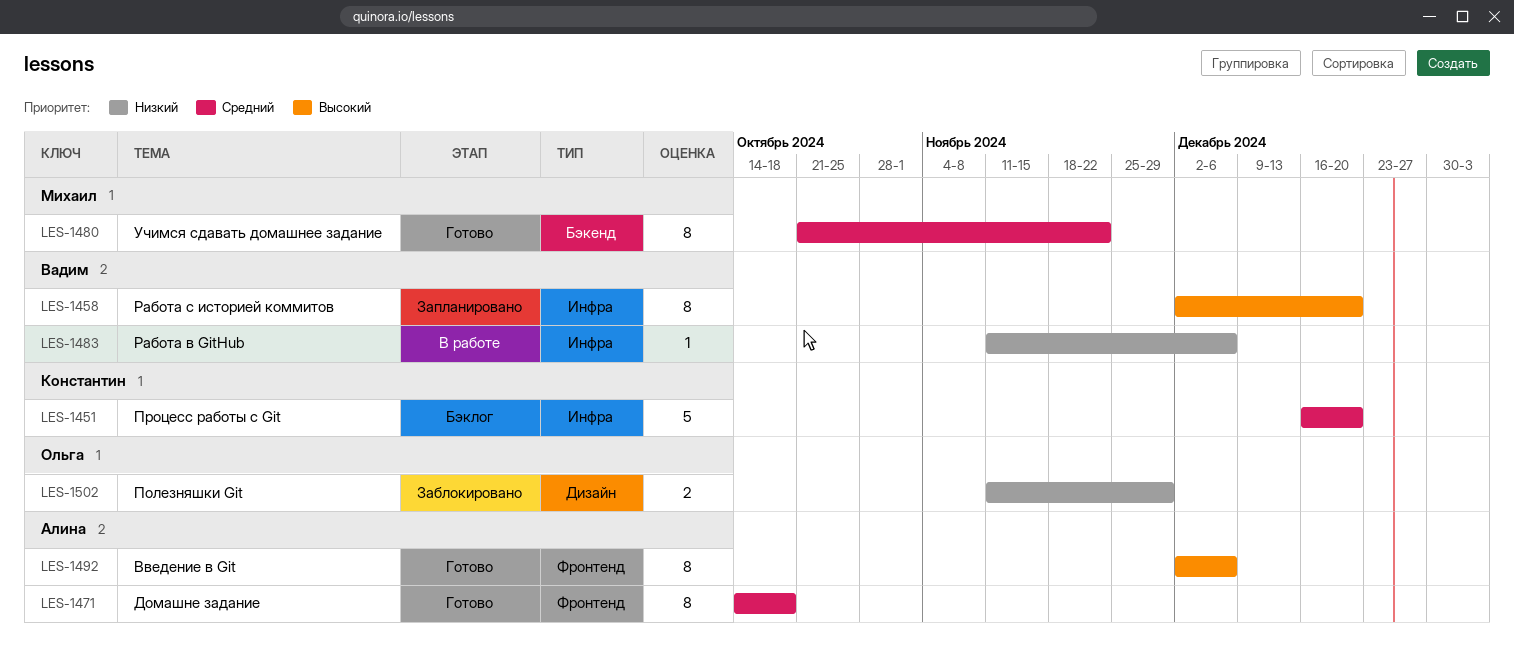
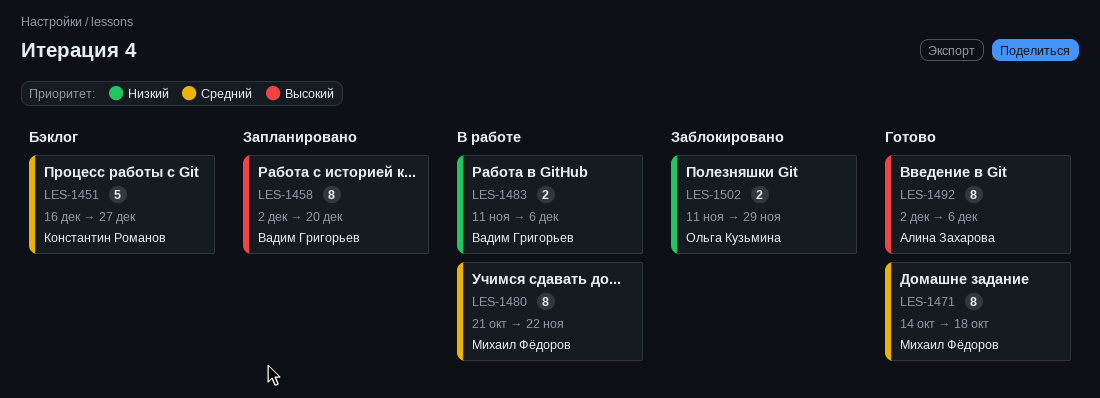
LES-1451, due: Dec 20 -> Dec 27
LES-1471, owner: Алина Захарова -> Михаил Фёдоров
LES-1480, status: Готово -> В работе
LES-1483, estimate: 1 -> 2

